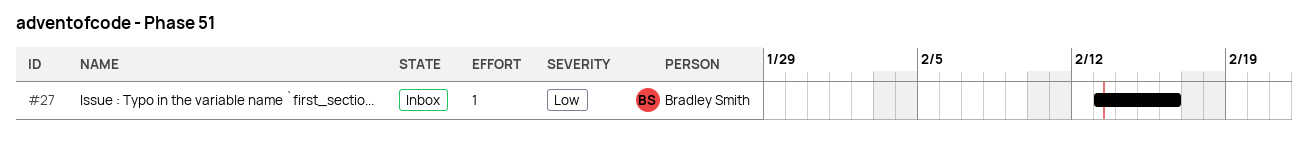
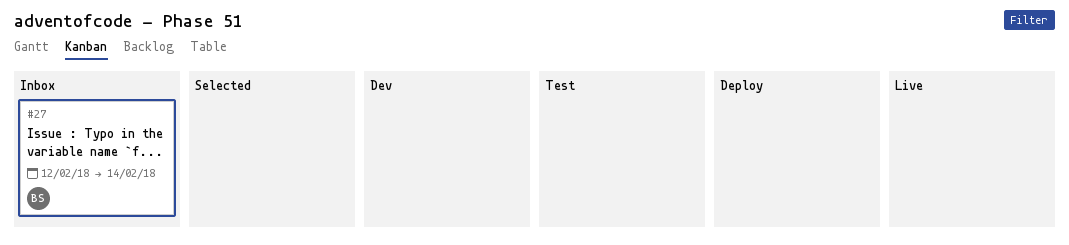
#27, start: Feb 13 -> Feb 12
#27, due: Feb 16 -> Feb 14

